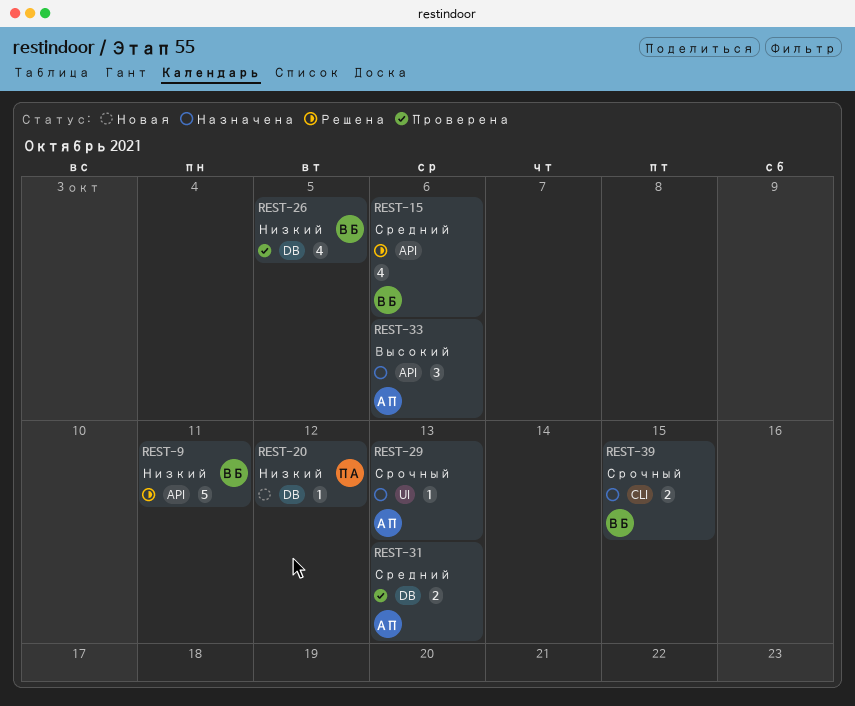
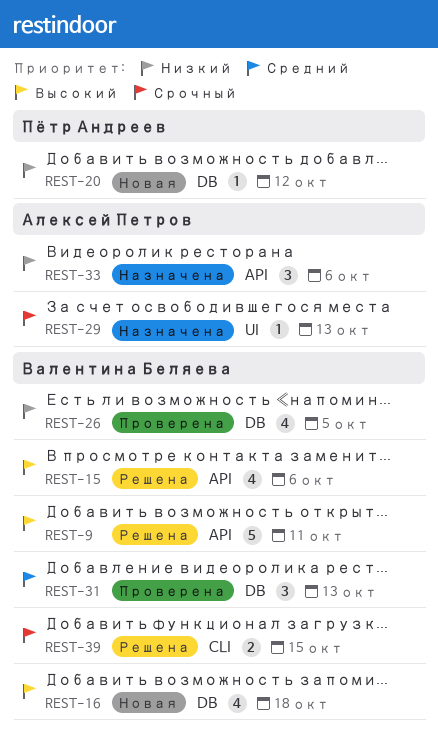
REST-9, priority: Низкий -> Высокий
REST-15, priority: Средний -> Высокий
REST-16: none -> present
REST-31, owner: Алексей Петров -> Валентина Беляева
REST-31, estimate: 2 -> 3
REST-33, priority: Высокий -> Низкий
REST-39, status: Назначена -> Решена

